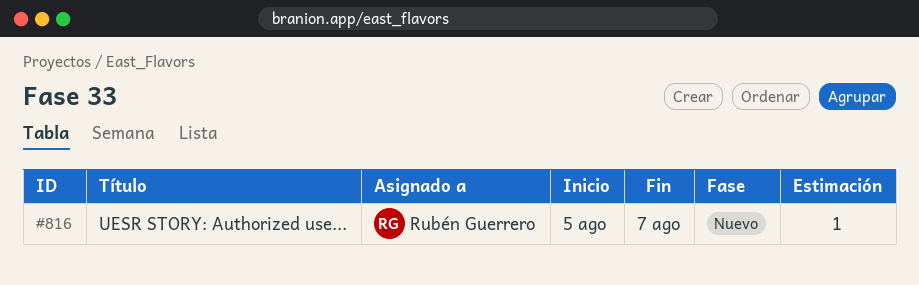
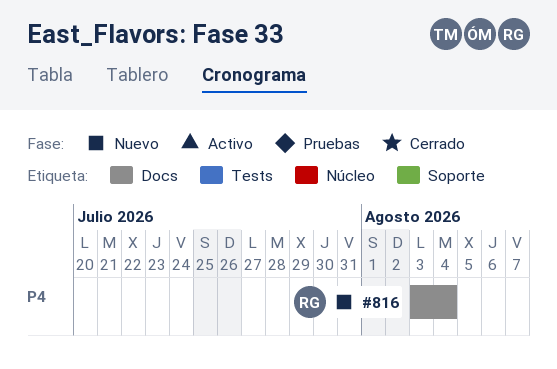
#816, start: Aug 5 -> Aug 3
#816, due: Aug 7 -> Aug 4

